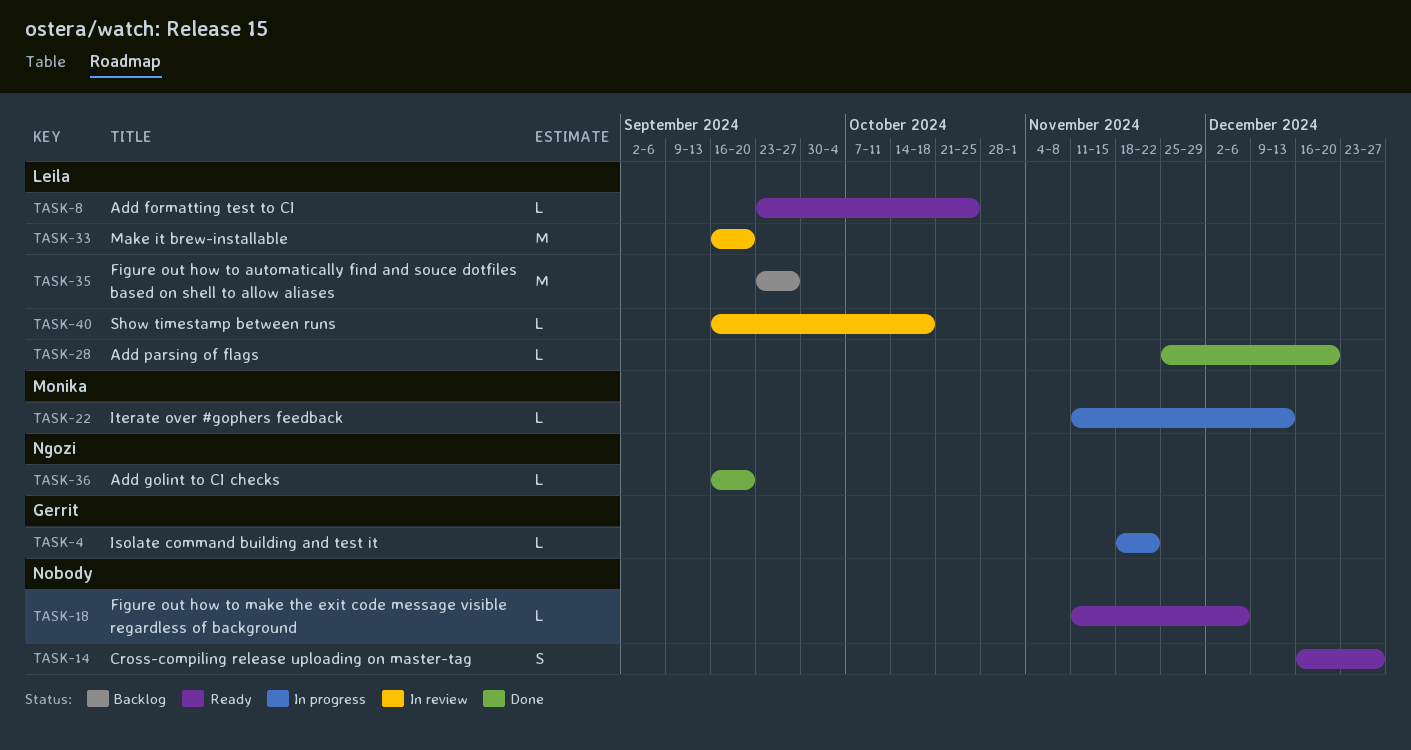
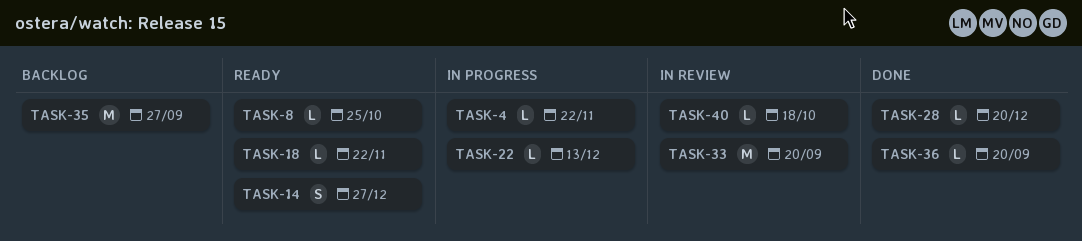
TASK-18, due: Dec 6 -> Nov 22

